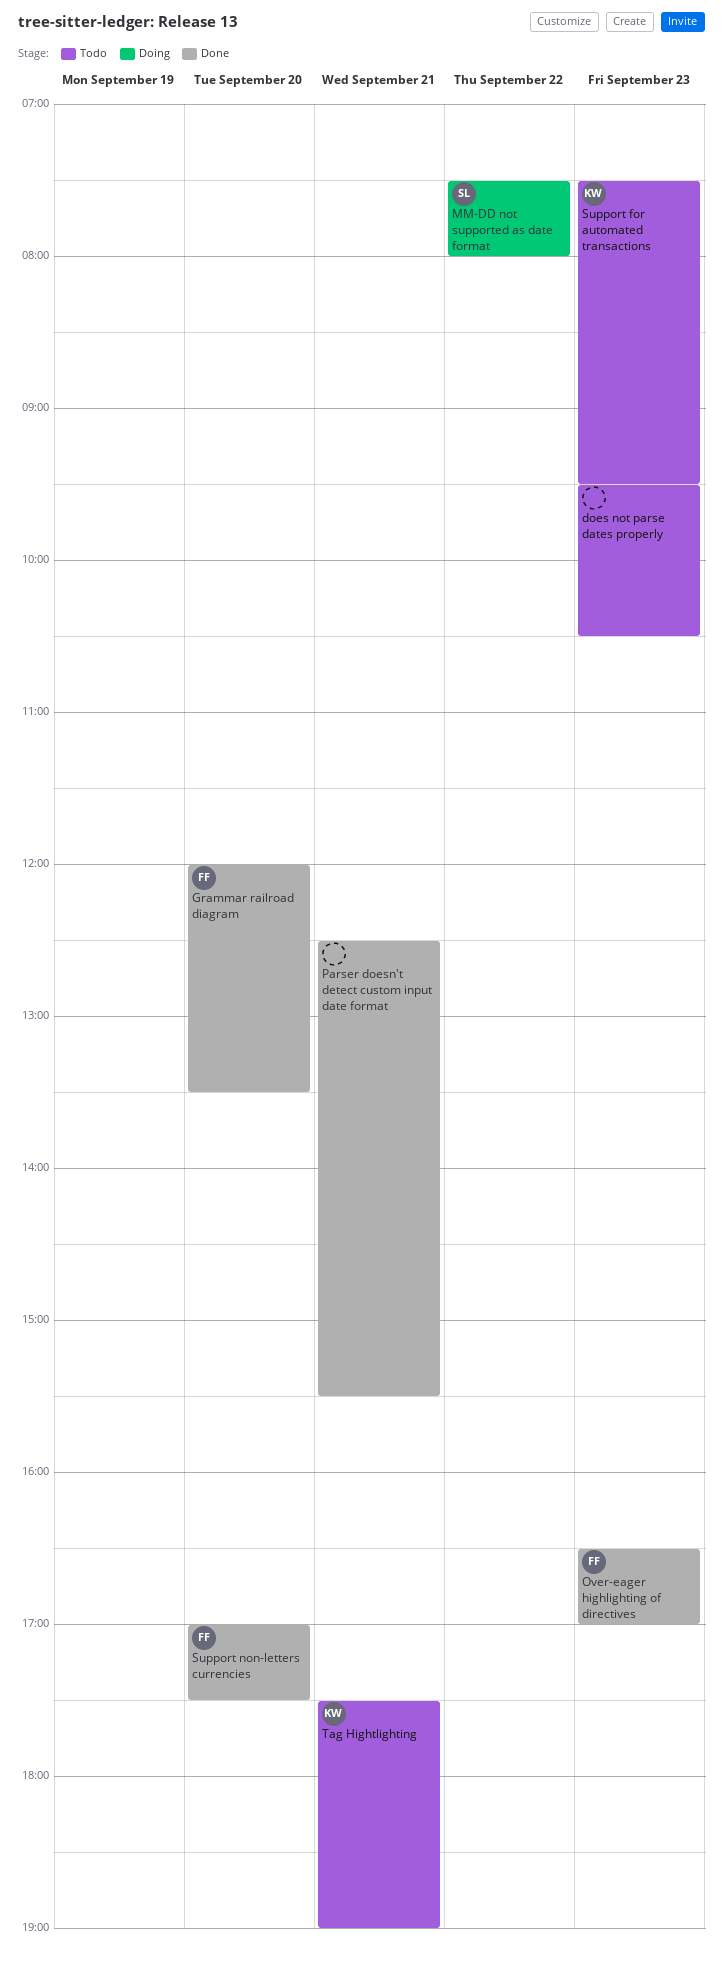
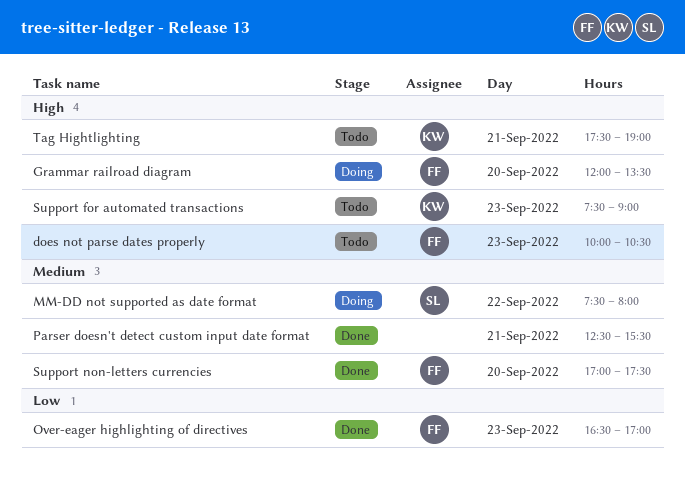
does not parse dates properly, owner: none -> FF
does not parse dates properly, begins: 09:30 -> 10:00
Grammar railroad diagram, status: Done -> Doing
Support for automated transactions, ends: 09:30 -> 09:00

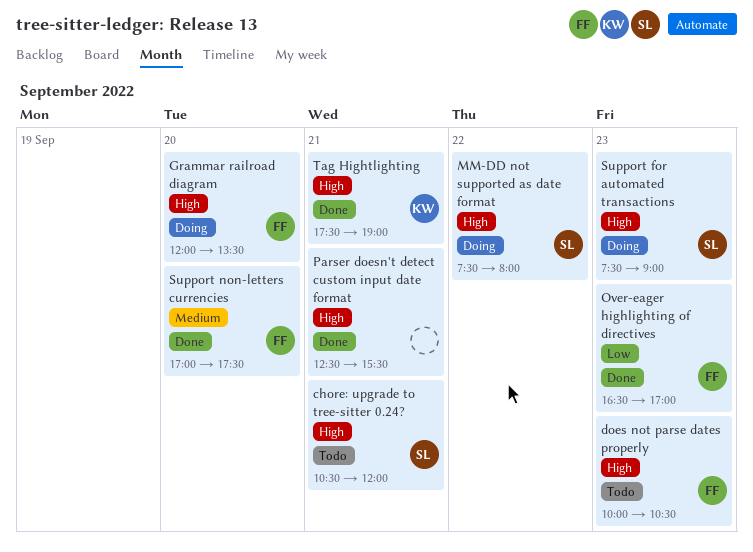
chore: upgrade to tree-sitter 0.24?: none -> present
MM-DD not supported as date format, priority: Medium -> High
Parser doesn't detect custom input date format, priority: Medium -> High
Support for automated transactions, status: Todo -> Doing
Support for automated transactions, owner: KW -> SL
Tag Hightlighting, status: Todo -> Done

